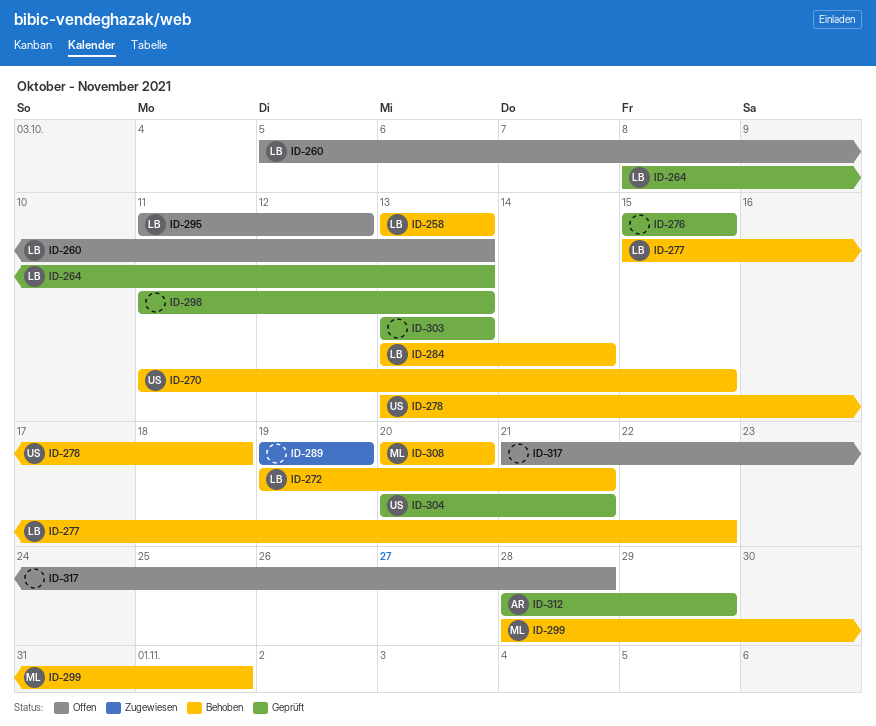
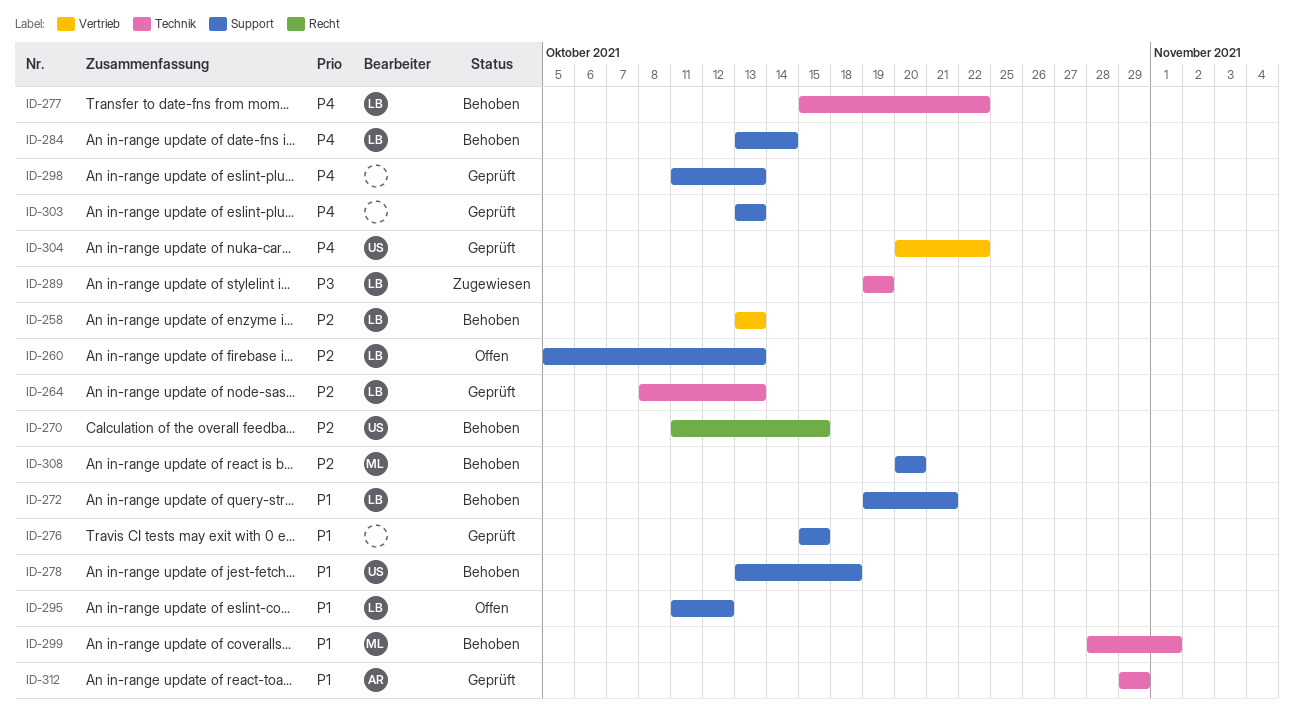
ID-289, owner: none -> LB
ID-304, due: Oct 21 -> Oct 22
ID-312, start: Oct 28 -> Oct 29
ID-317: present -> none

